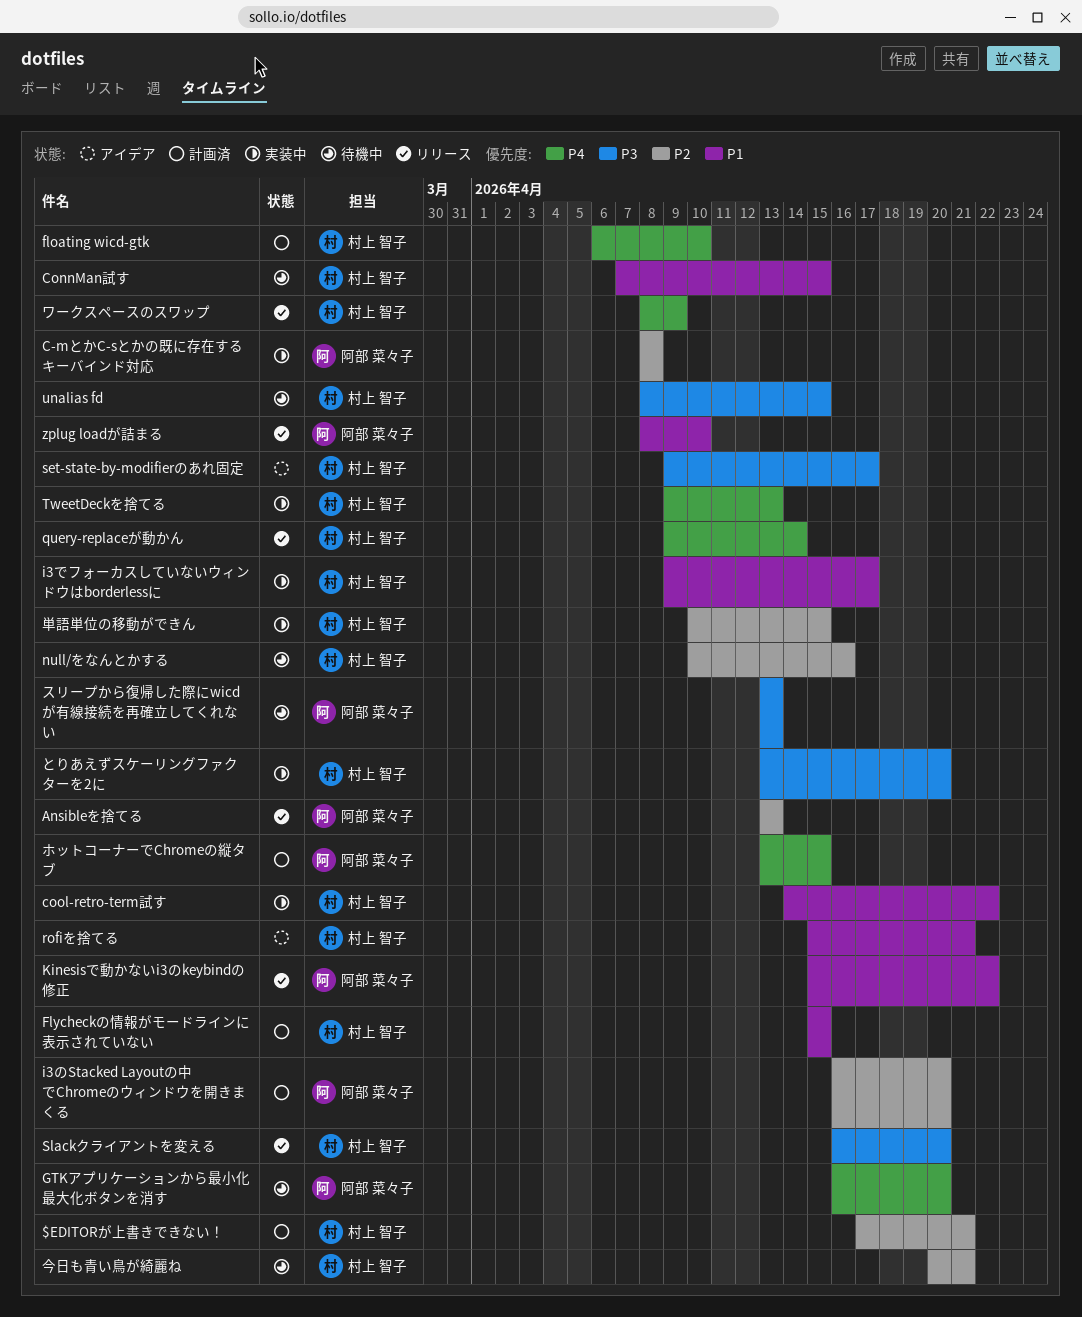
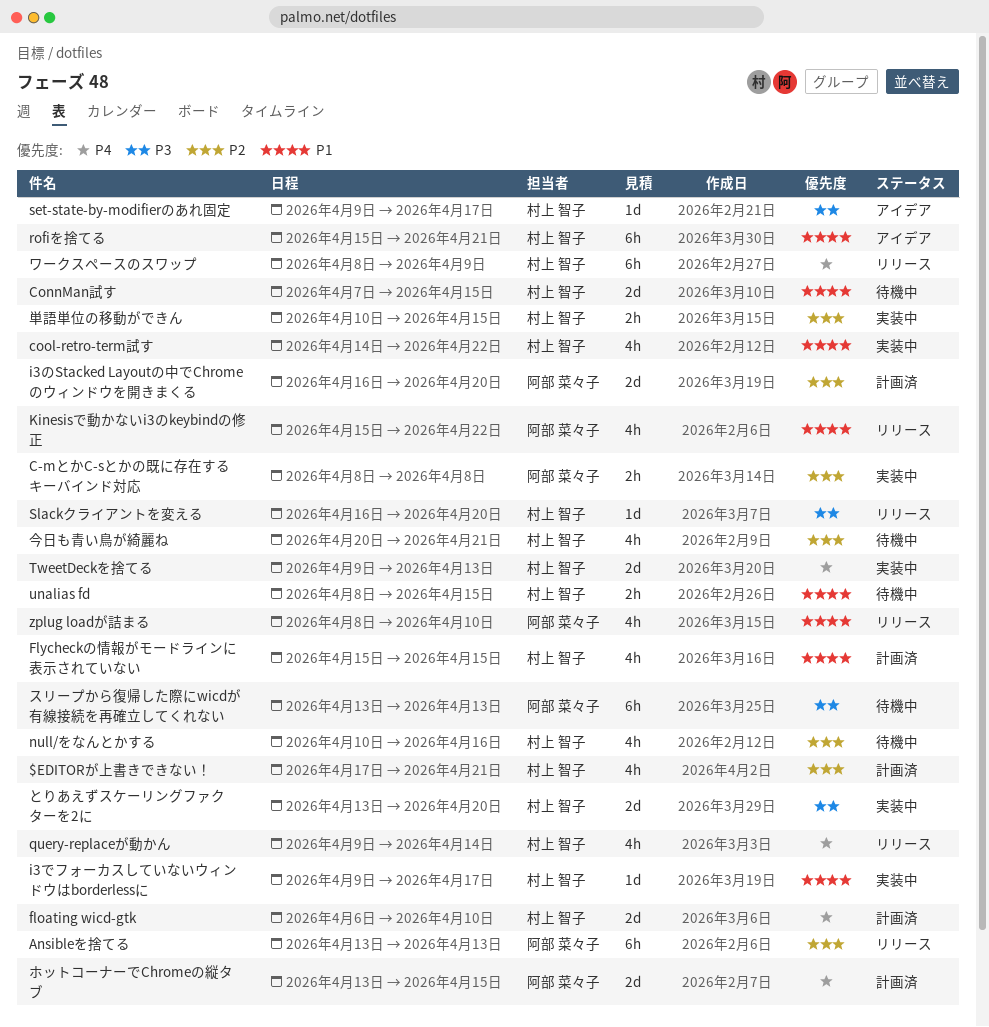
GTKアプリケーションから最小化最大化ボタンを消す: present -> none
unalias fd, priority: P3 -> P1

